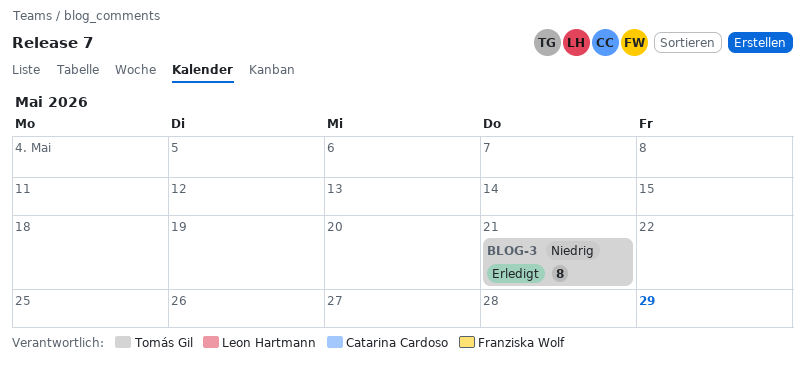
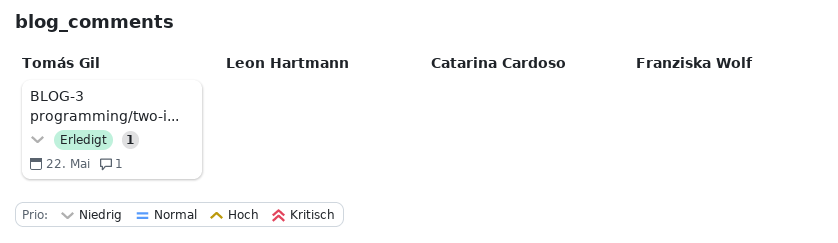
BLOG-3, estimate: 8 -> 1
BLOG-3, due: May 21 -> May 22

